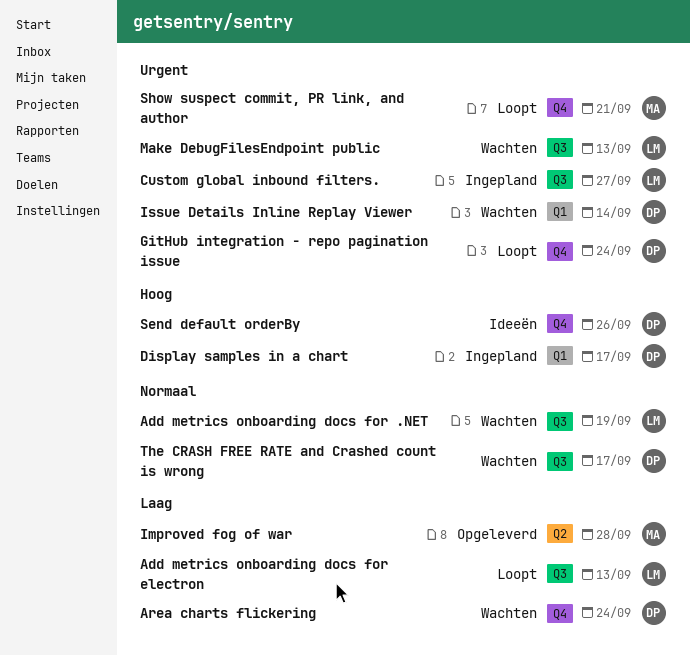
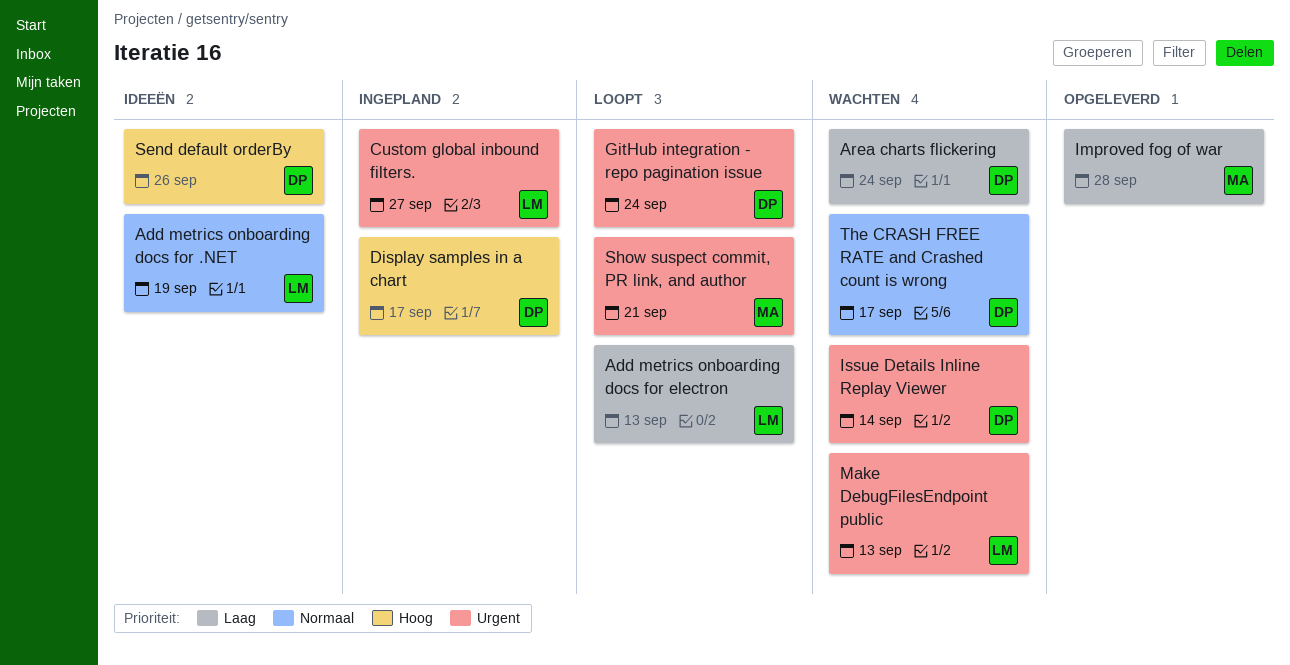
Add metrics onboarding docs for .NET, status: Wachten -> Ideeën

